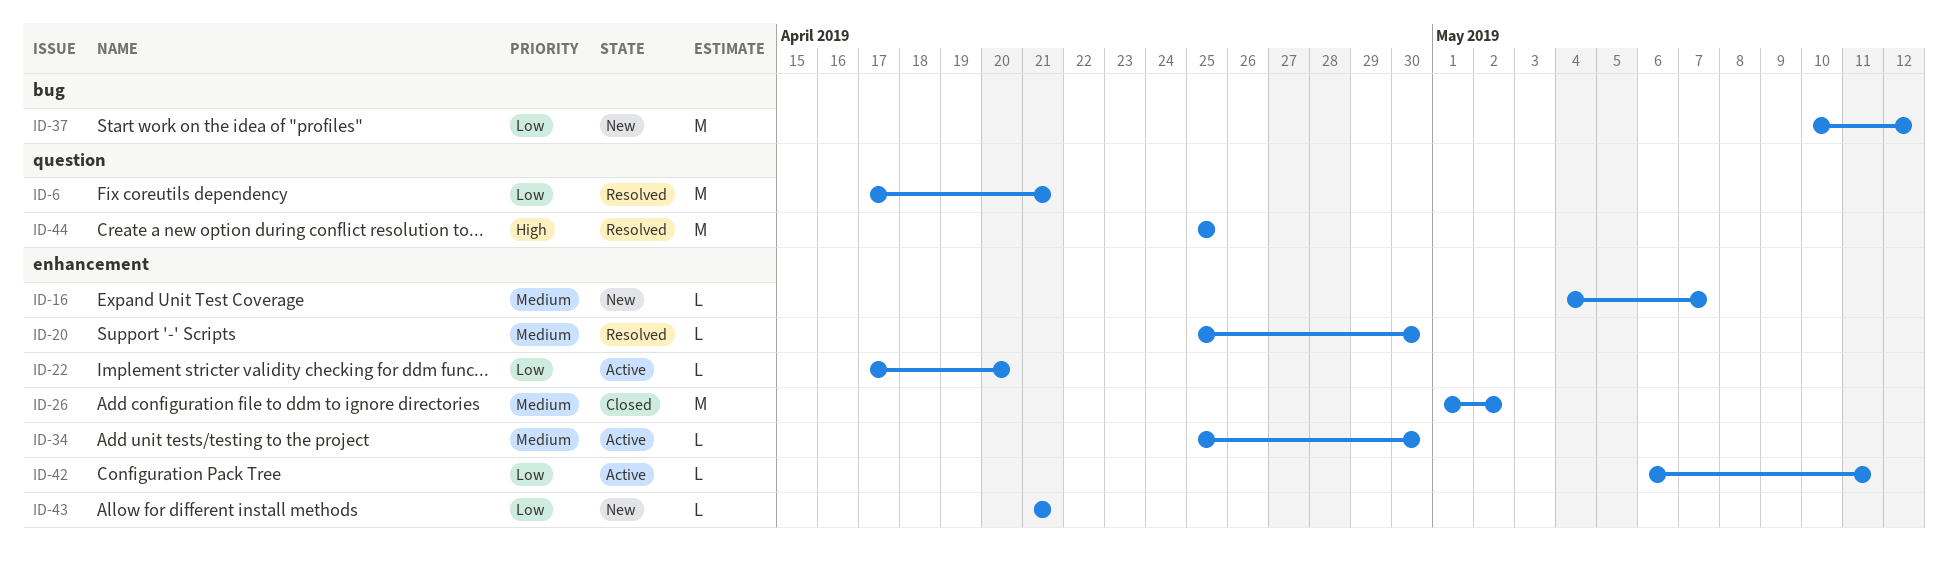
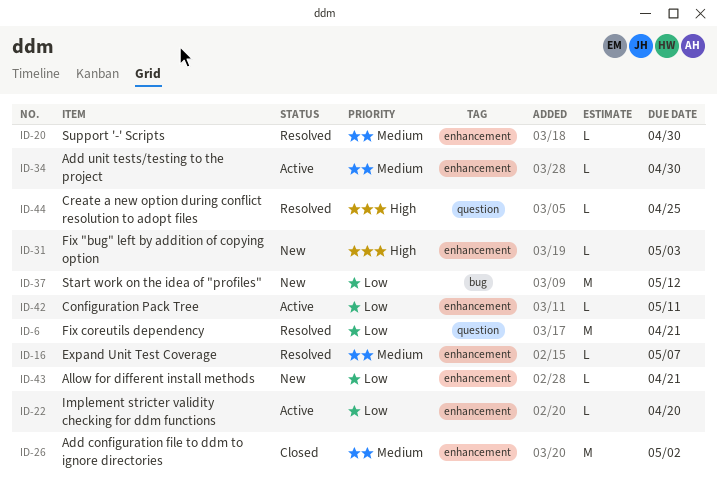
ID-16, status: New -> Resolved
ID-31: none -> present
ID-44, estimate: M -> L

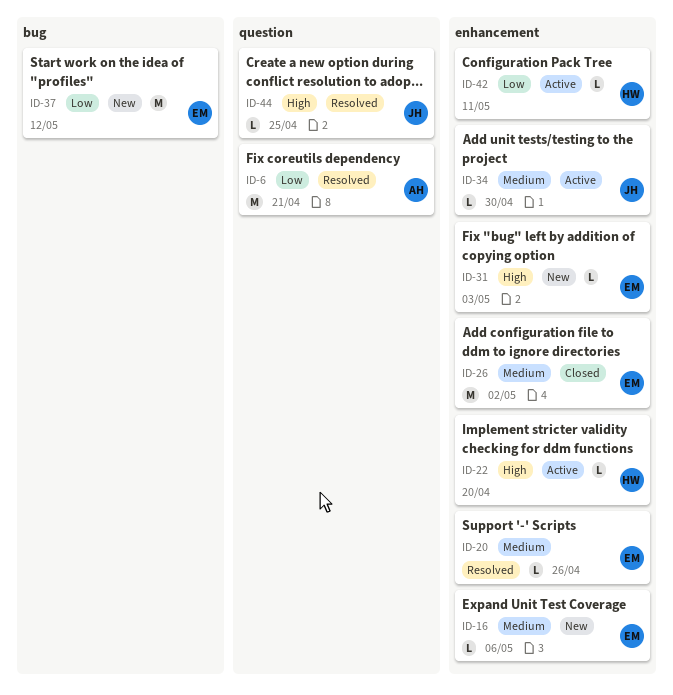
ID-16, status: Resolved -> New
ID-16, due: May 7 -> May 6
ID-20, due: Apr 30 -> Apr 26
ID-22, priority: Low -> High
ID-43: present -> none

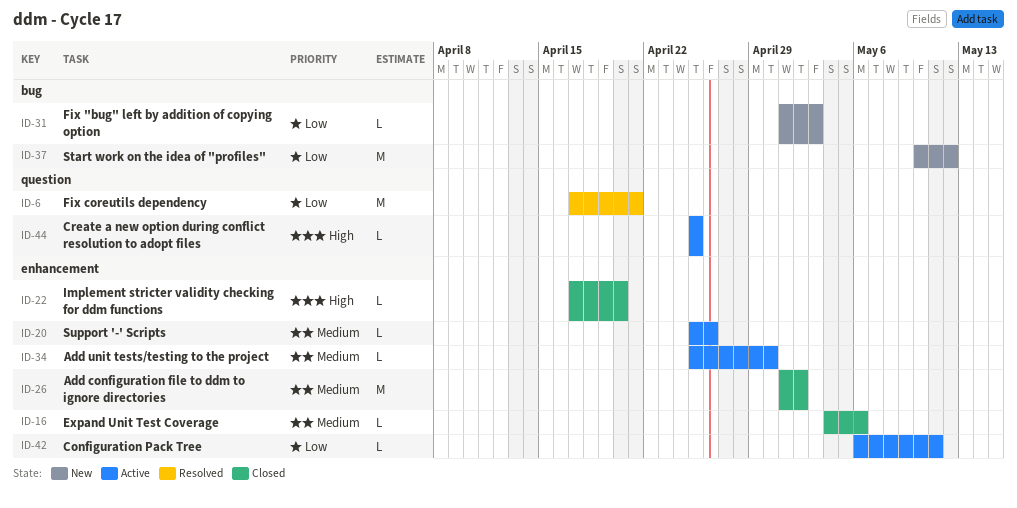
ID-16, status: New -> Closed
ID-20, status: Resolved -> Active
ID-22, status: Active -> Closed
ID-31, priority: High -> Low
ID-31, label: enhancement -> bug
ID-44, status: Resolved -> Active

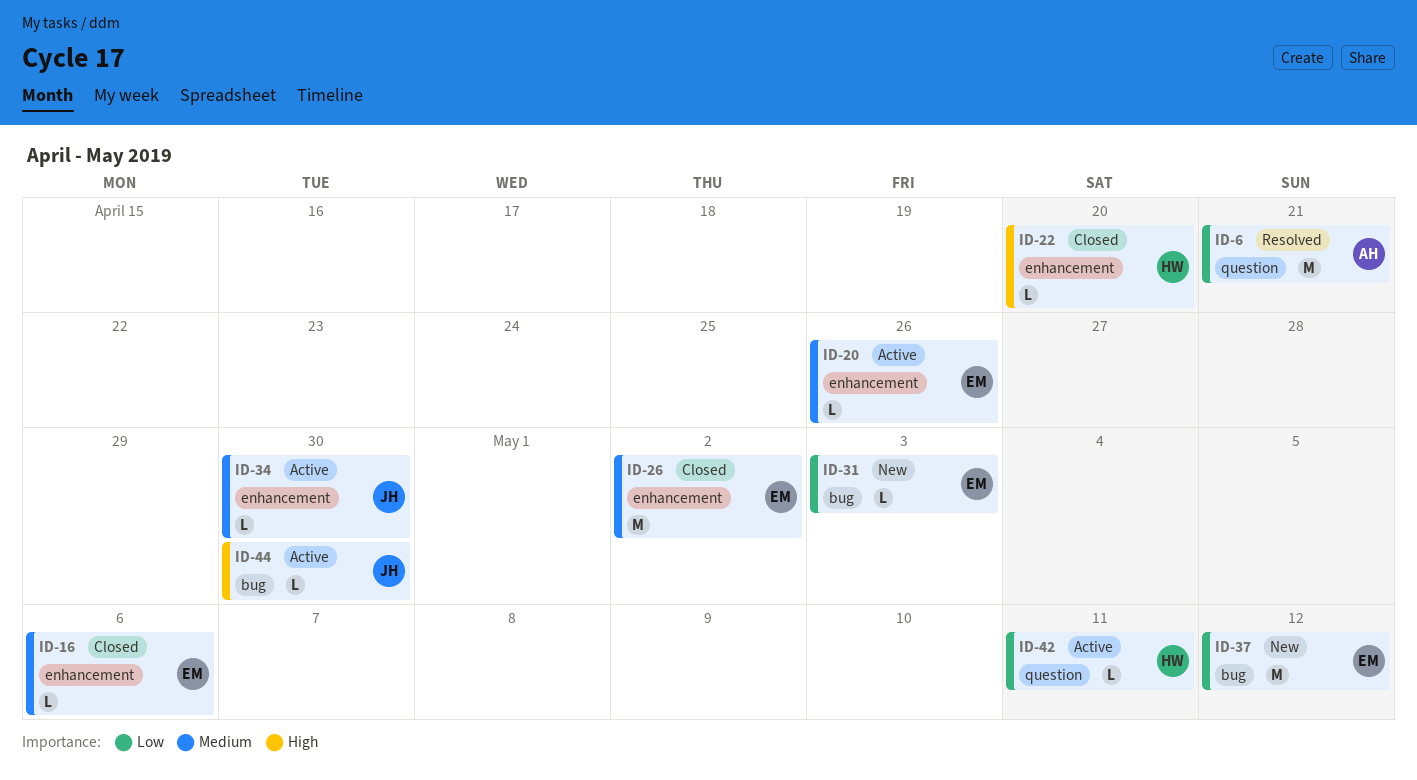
ID-42, label: enhancement -> question
ID-44, label: question -> bug
ID-44, due: Apr 25 -> Apr 30

